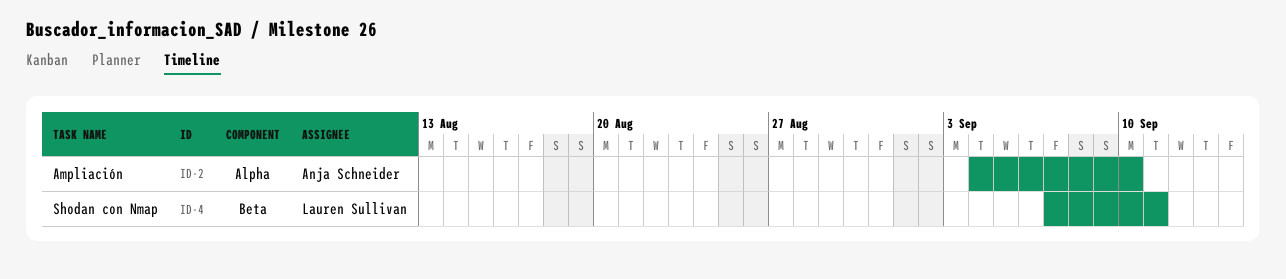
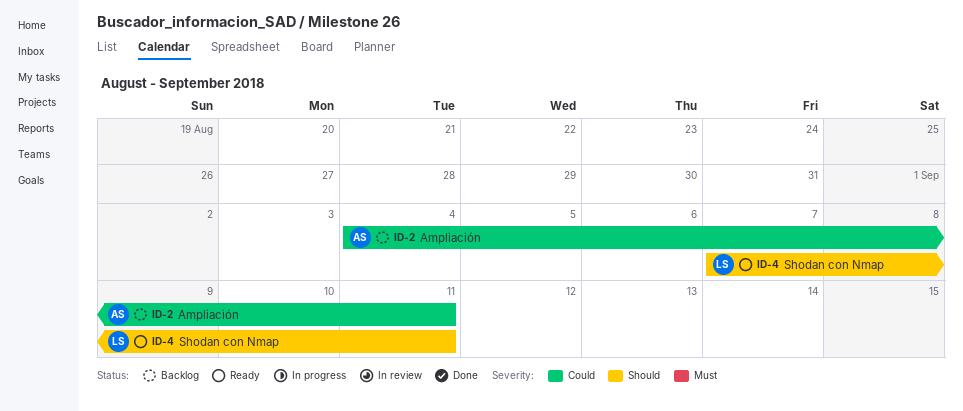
ID-2, due: Sep 10 -> Sep 11

